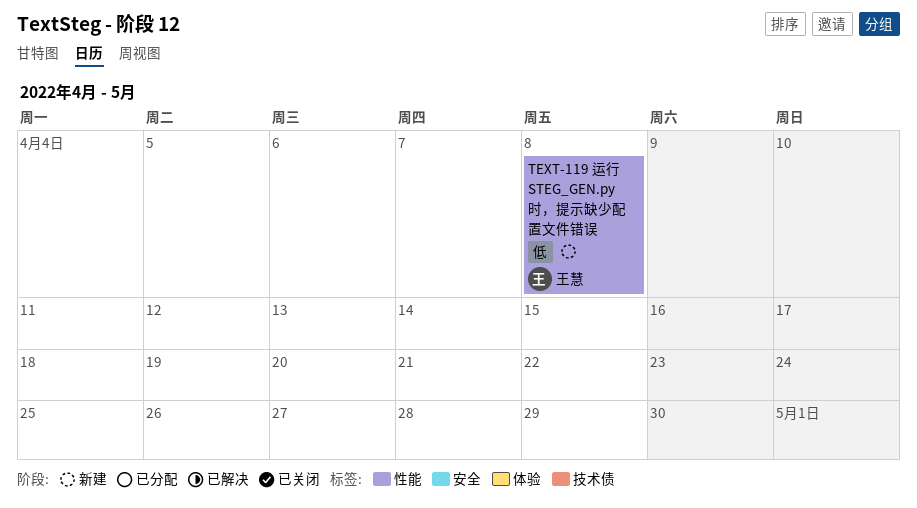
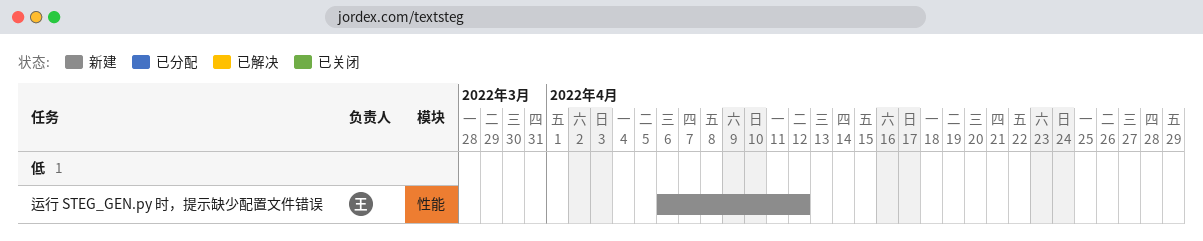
运行 STEG_GEN.py 时，提示缺少配置文件错误, due: Apr 8 -> Apr 12

